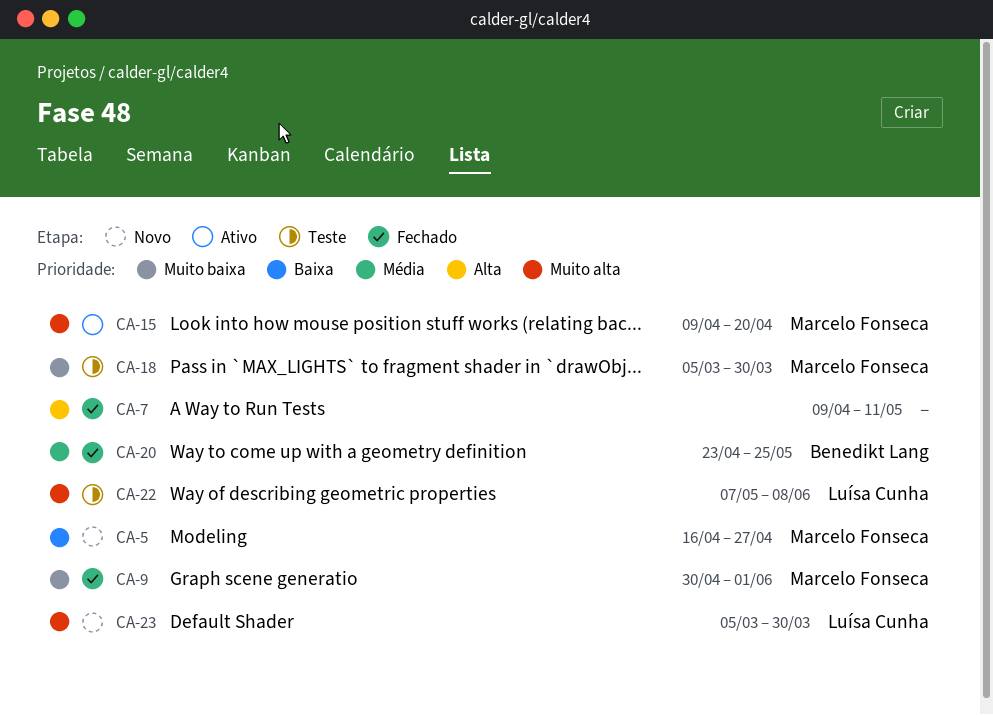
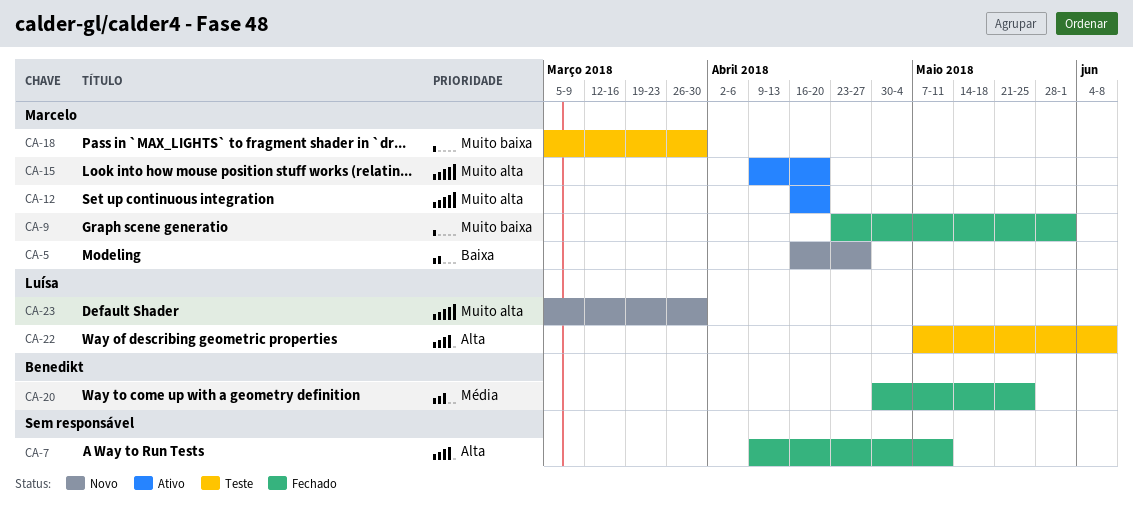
CA-9, start: Apr 30 -> Apr 23
CA-12: none -> present
CA-20, start: Apr 23 -> Apr 30
CA-22, priority: Muito alta -> Alta

